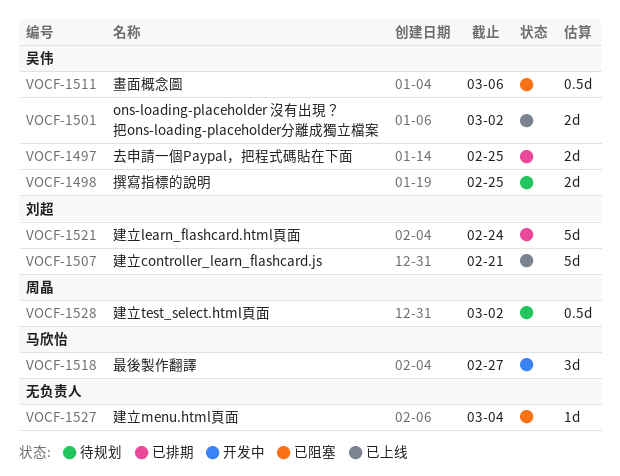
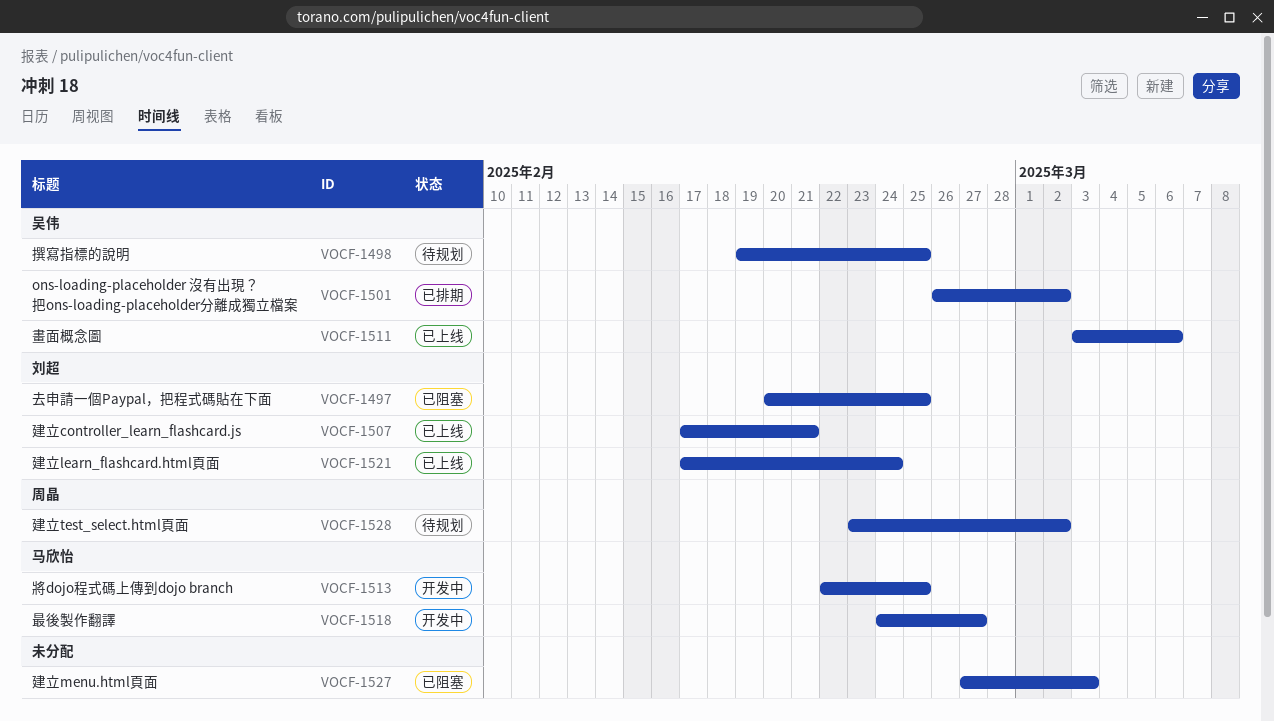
VOCF-1497, status: 已排期 -> 已阻塞
VOCF-1497, owner: 吴伟 -> 刘超
VOCF-1501, status: 已上线 -> 已排期
VOCF-1511, status: 已阻塞 -> 已上线
VOCF-1513: none -> present
VOCF-1521, status: 已排期 -> 已上线
VOCF-1527, due: Mar 4 -> Mar 3

